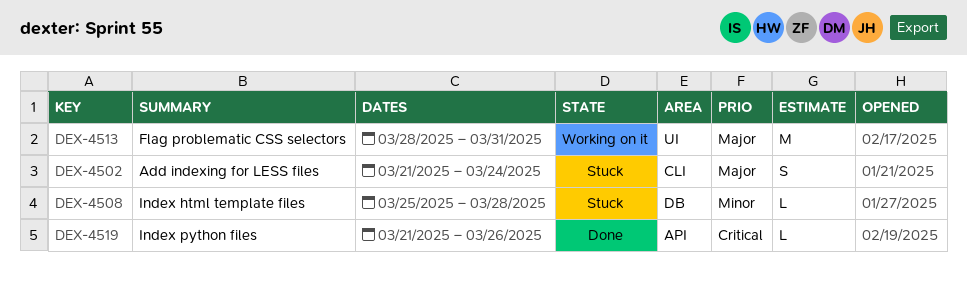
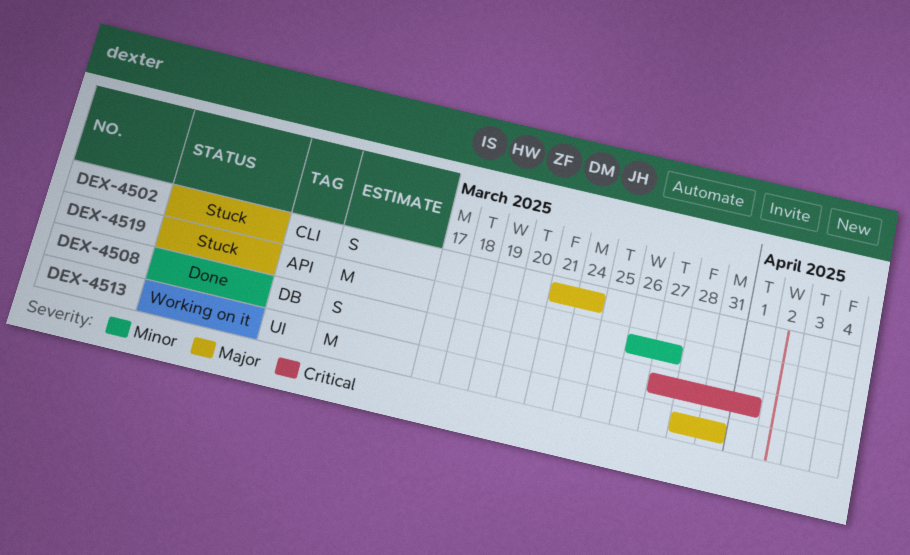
DEX-4508, status: Stuck -> Done
DEX-4508, priority: Minor -> Critical
DEX-4508, estimate: L -> S
DEX-4508, start: Mar 25 -> Mar 27
DEX-4508, due: Mar 28 -> Apr 1
DEX-4519, status: Done -> Stuck
DEX-4519, priority: Critical -> Minor
DEX-4519, estimate: L -> M
DEX-4519, start: Mar 21 -> Mar 26
DEX-4519, due: Mar 26 -> Mar 27

